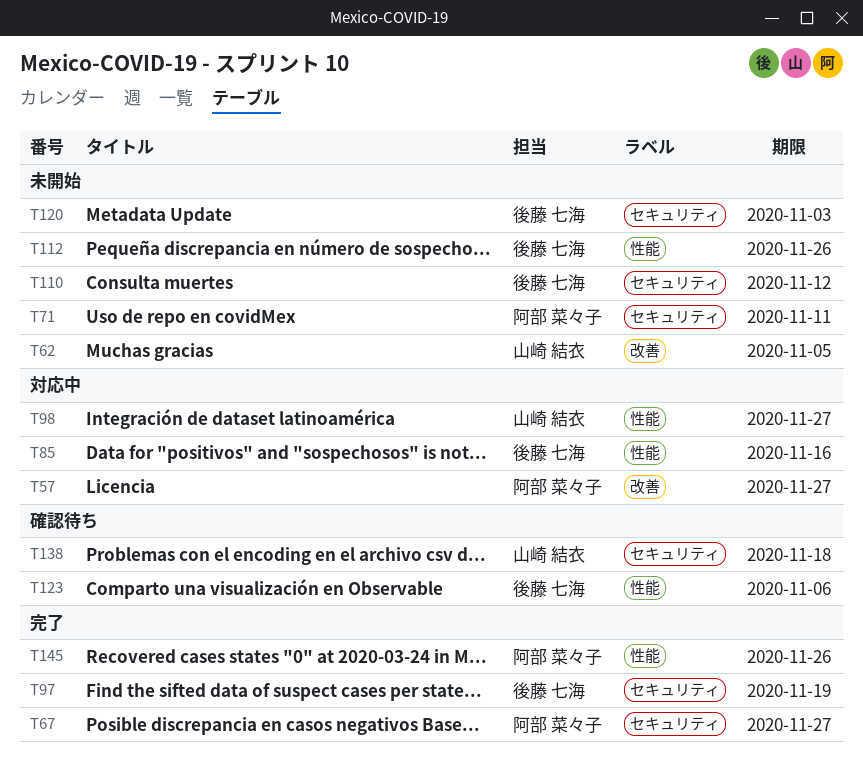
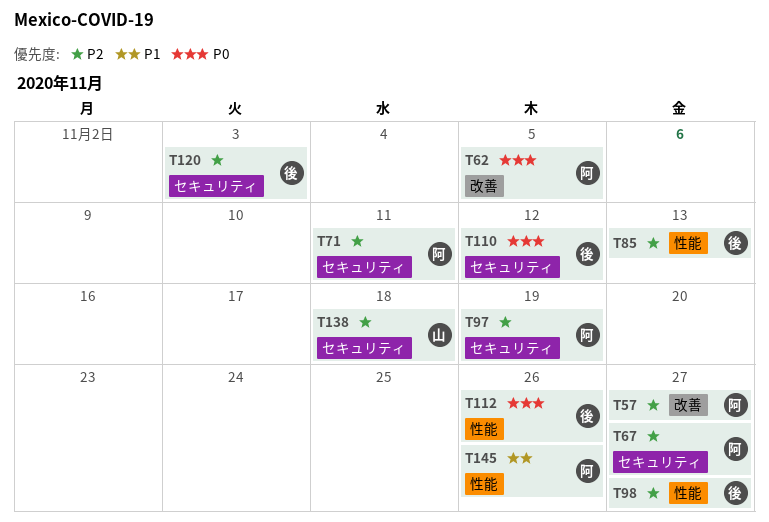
T62, owner: 山崎 結衣 -> 阿部 菜々子
T85, due: Nov 16 -> Nov 13
T97, owner: 後藤 七海 -> 阿部 菜々子
T98, owner: 山崎 結衣 -> 後藤 七海
T123: present -> none

